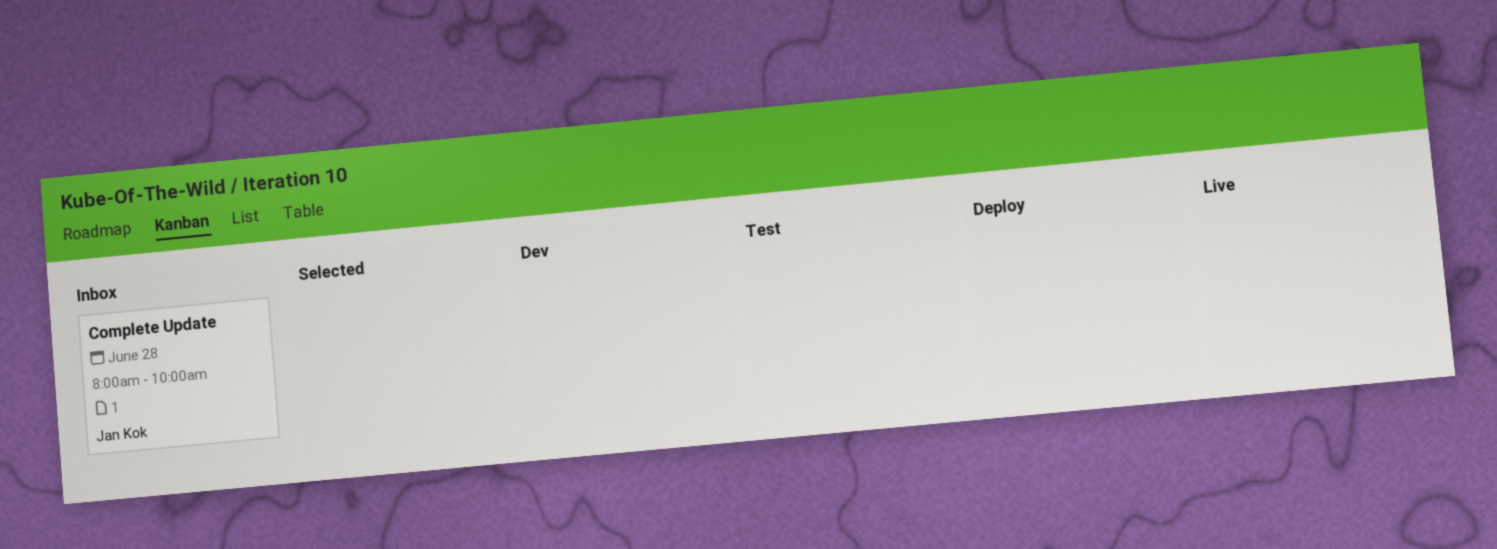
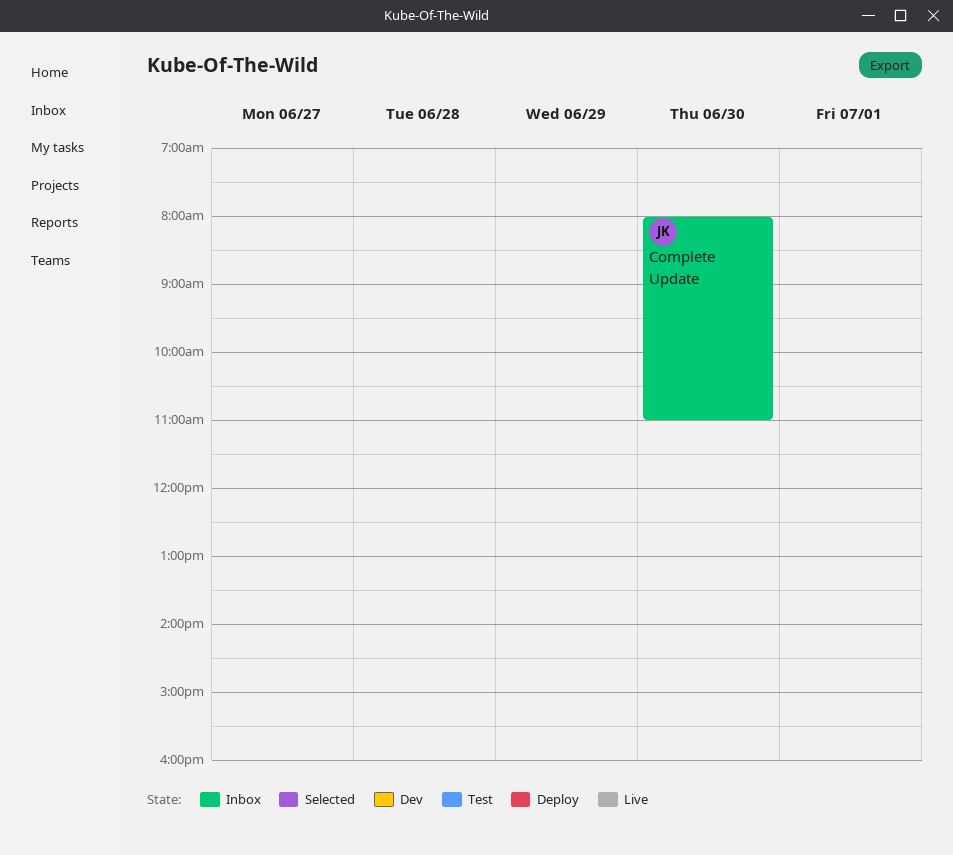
Complete Update, day: Jun 28 -> Jun 30
Complete Update, ends: 10:00 -> 11:00

